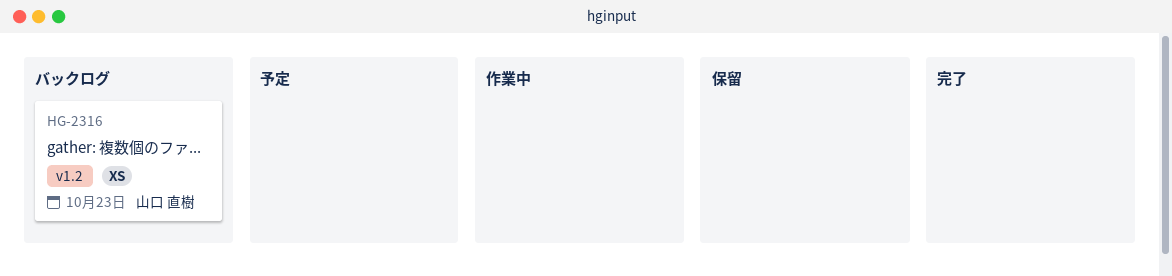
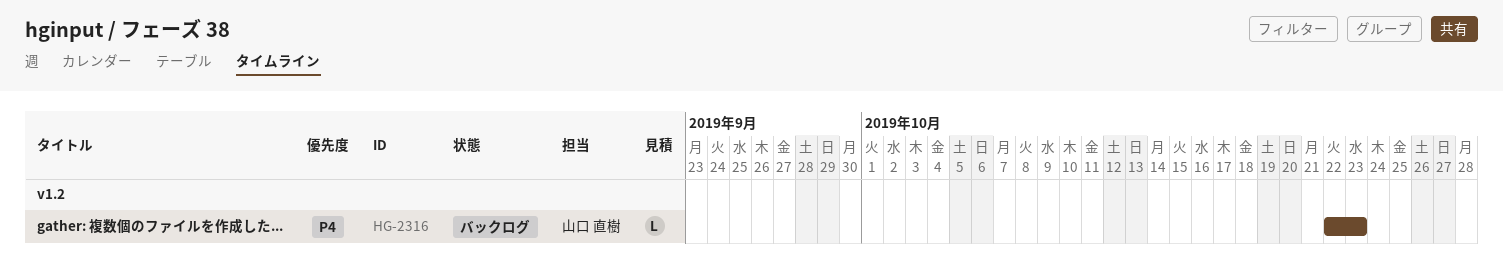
HG-2316, estimate: XS -> L

